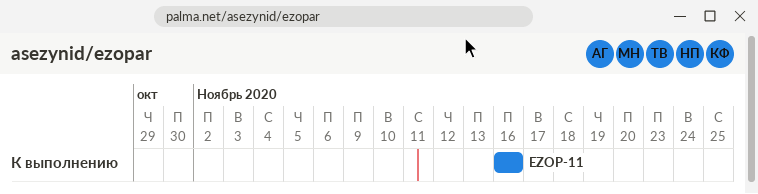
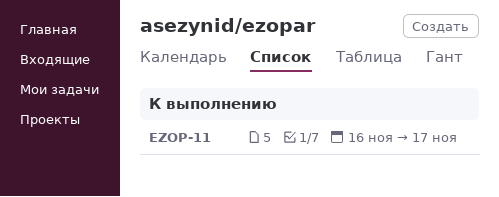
EZOP-11, due: Nov 16 -> Nov 17

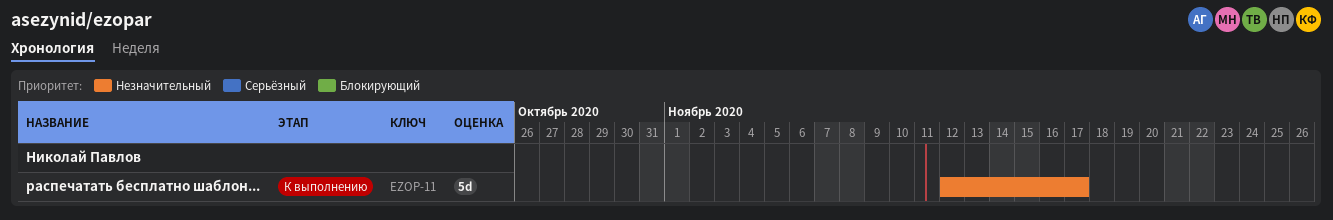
EZOP-11, start: Nov 16 -> Nov 12

